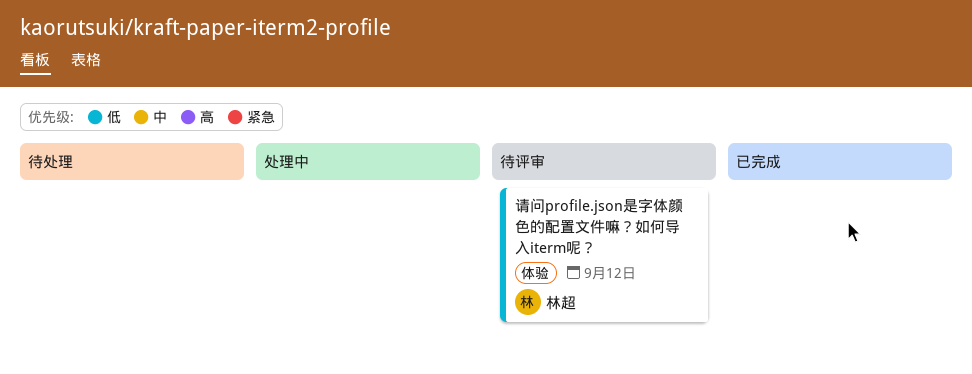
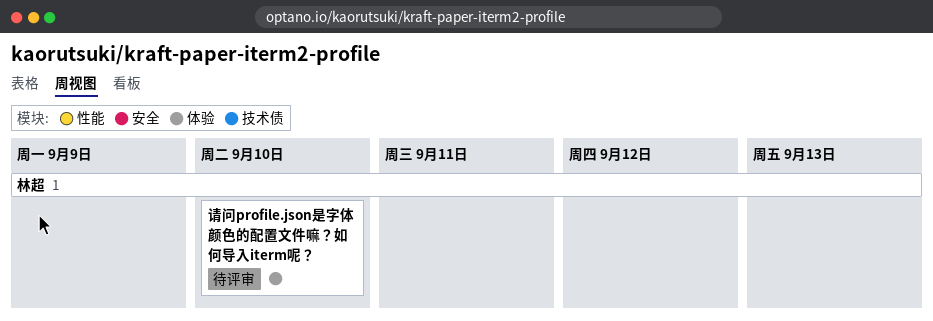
请问profile.json是字体颜色的配置文件嘛？如何导入iterm呢？, due: Sep 12 -> Sep 10

